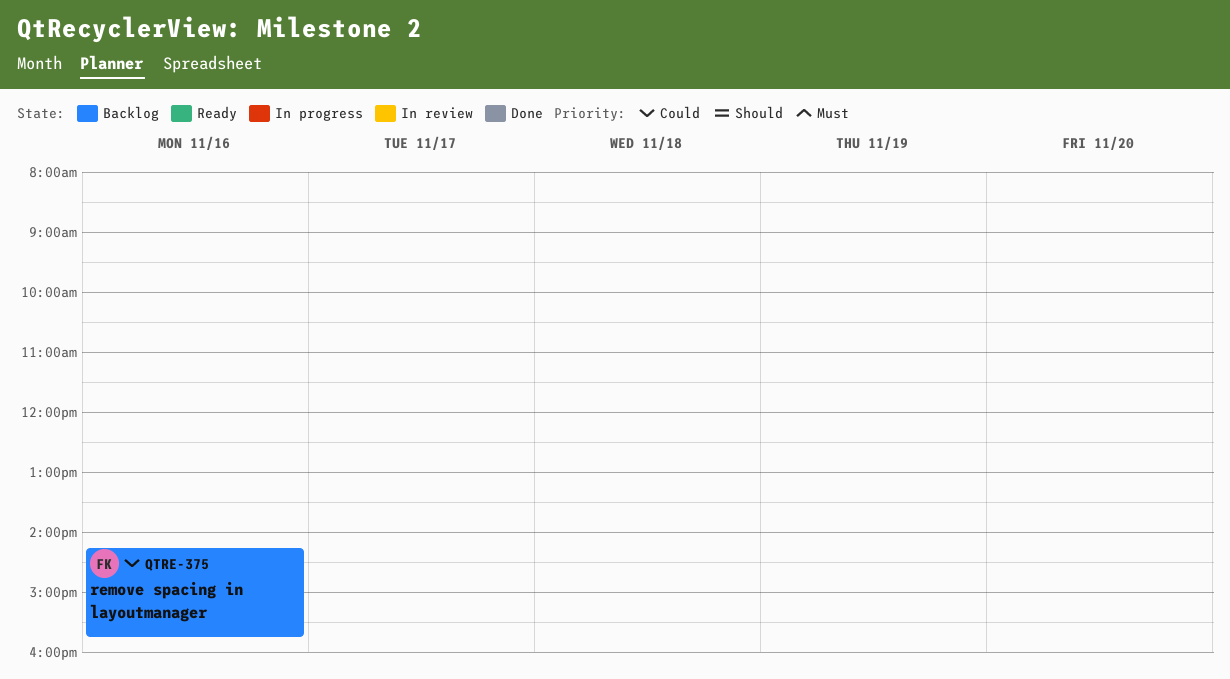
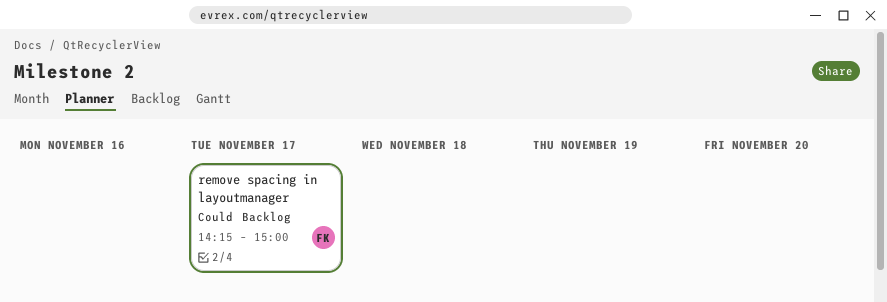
remove spacing in layoutmanager, day: Nov 16 -> Nov 17
remove spacing in layoutmanager, ends: 15:45 -> 15:00

